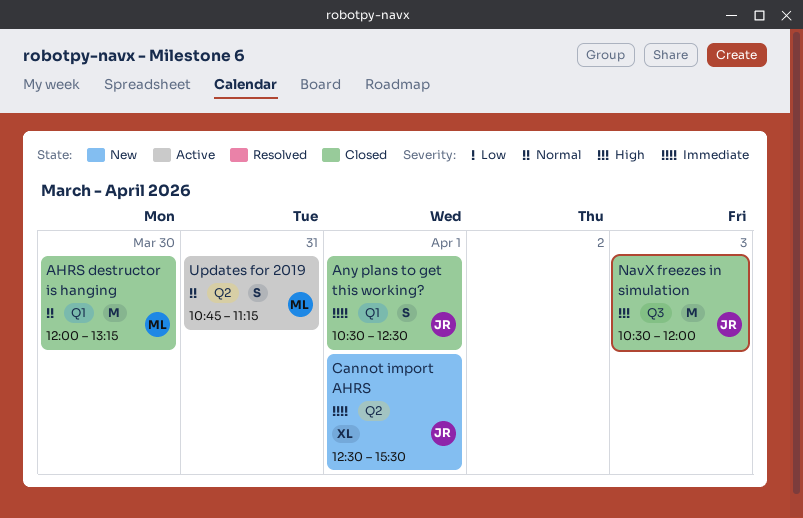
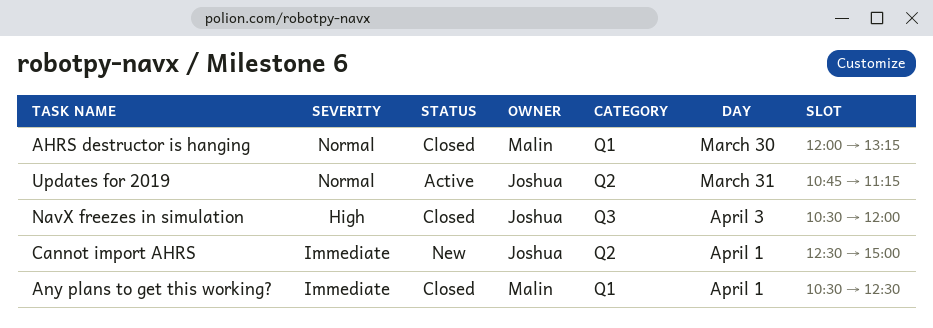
Any plans to get this working?, owner: Joshua -> Malin
Cannot import AHRS, ends: 15:30 -> 15:00
Updates for 2019, owner: Malin -> Joshua

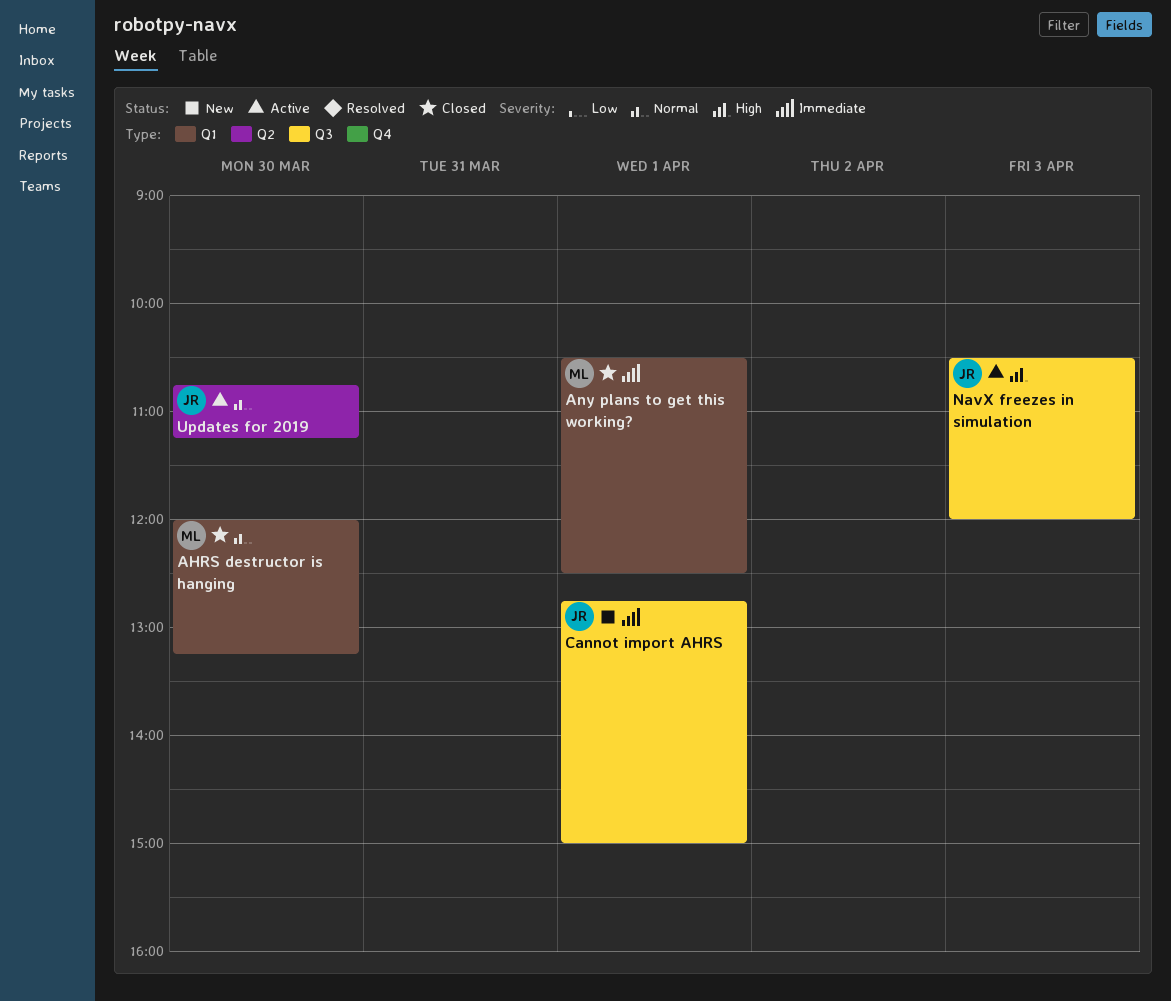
Cannot import AHRS, label: Q2 -> Q3
Cannot import AHRS, begins: 12:30 -> 12:45
NavX freezes in simulation, status: Closed -> Active
Updates for 2019, day: Mar 31 -> Mar 30

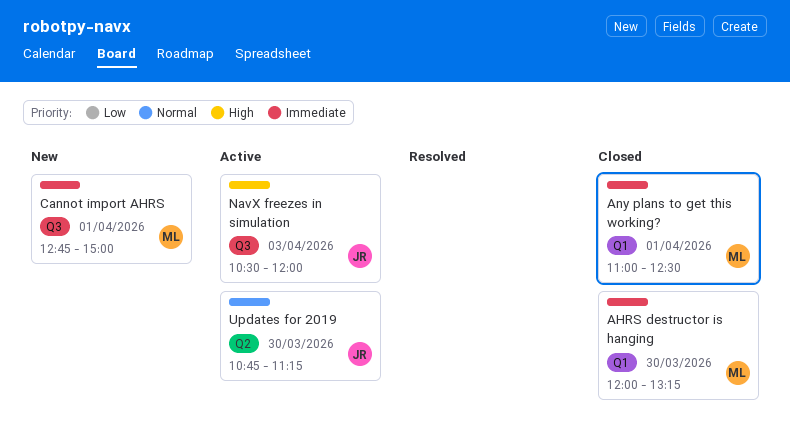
AHRS destructor is hanging, priority: Normal -> Immediate
Any plans to get this working?, begins: 10:30 -> 11:00
Cannot import AHRS, owner: JR -> ML

